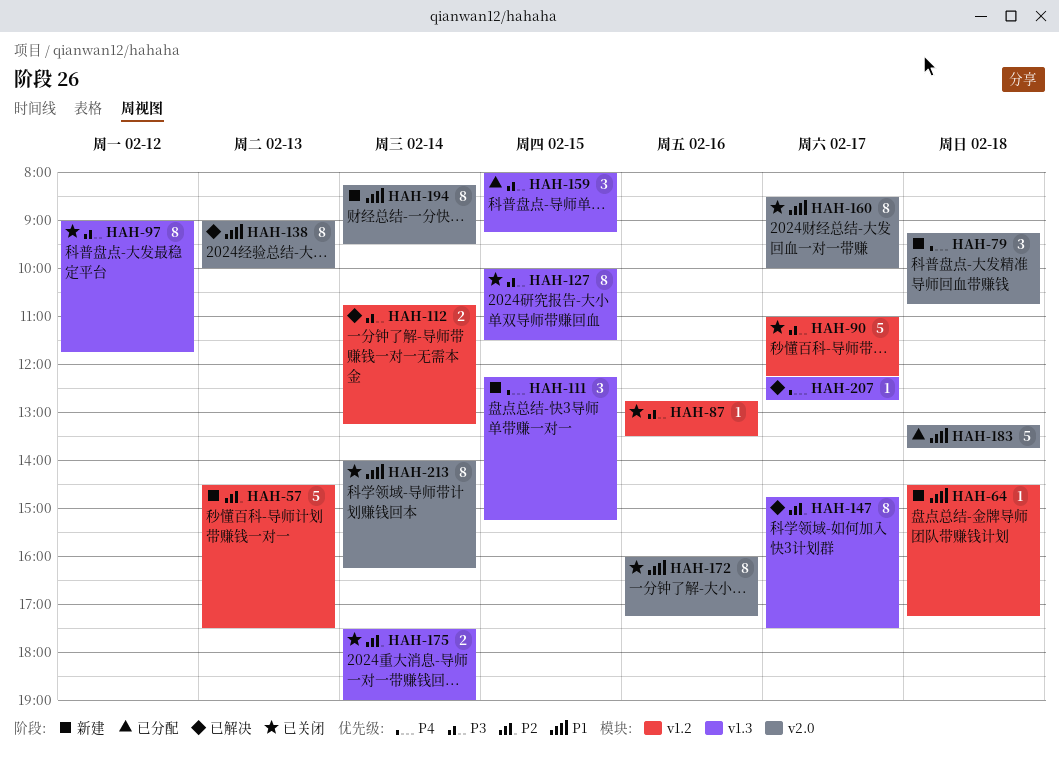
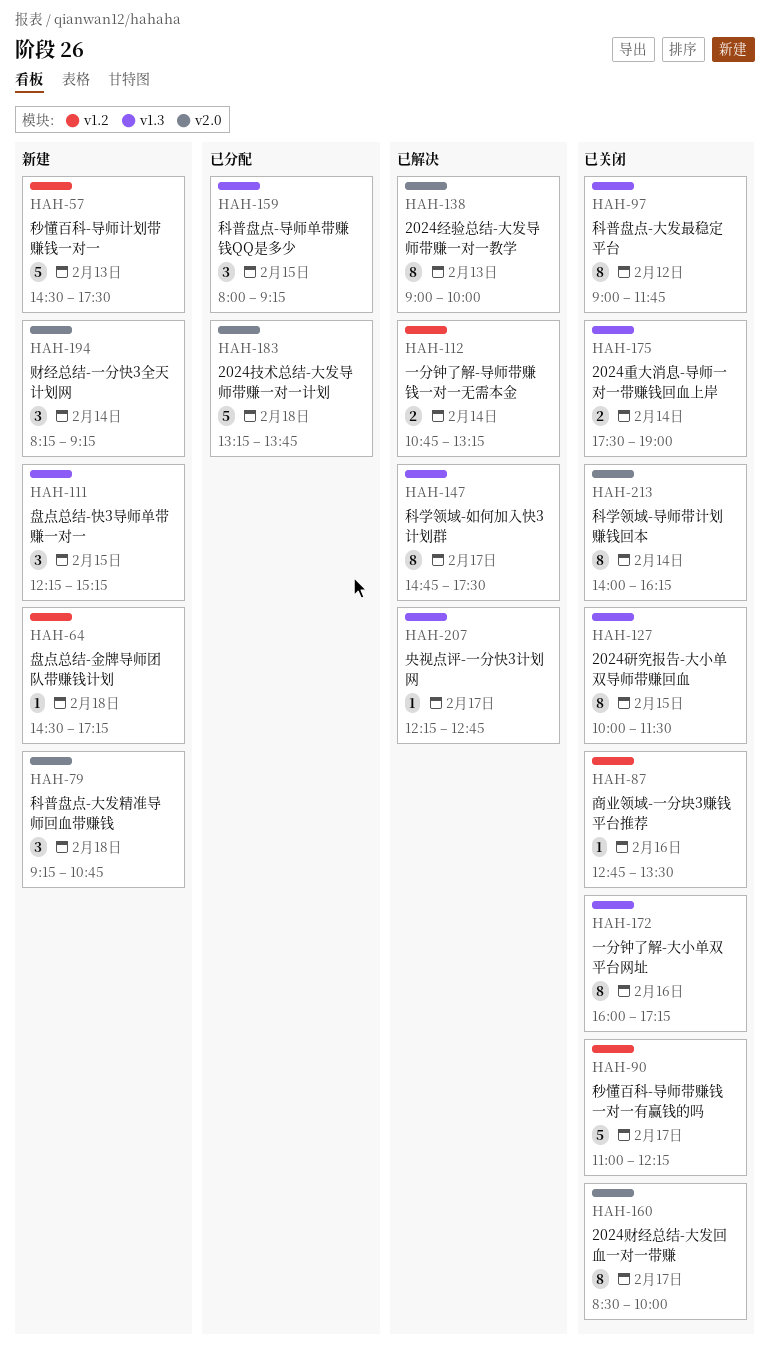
HAH-172, label: v2.0 -> v1.3
HAH-194, estimate: 8 -> 3
HAH-194, ends: 09:30 -> 09:15

